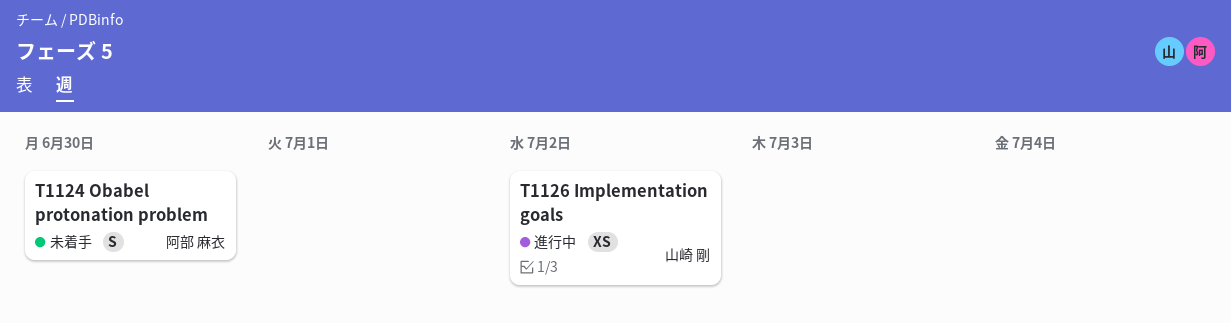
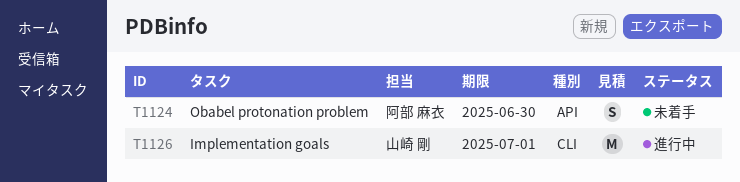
T1126, estimate: XS -> M
T1126, due: Jul 2 -> Jul 1

